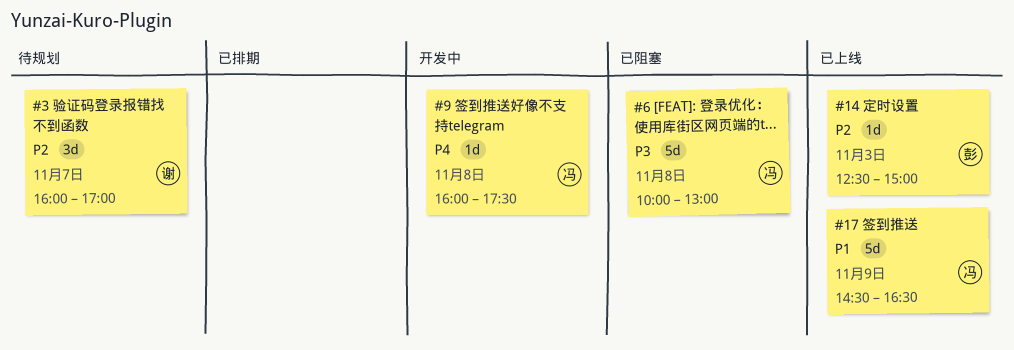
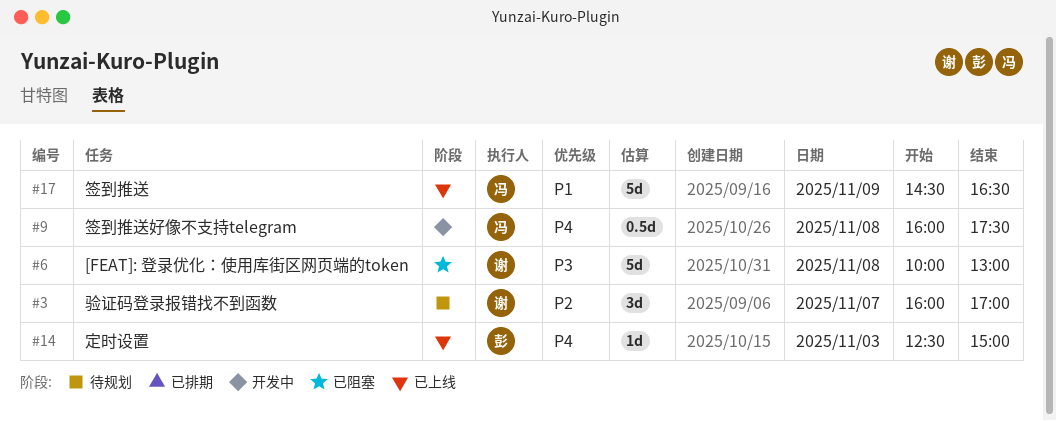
#6, owner: 冯 -> 谢
#9, estimate: 1d -> 0.5d
#14, priority: P2 -> P4

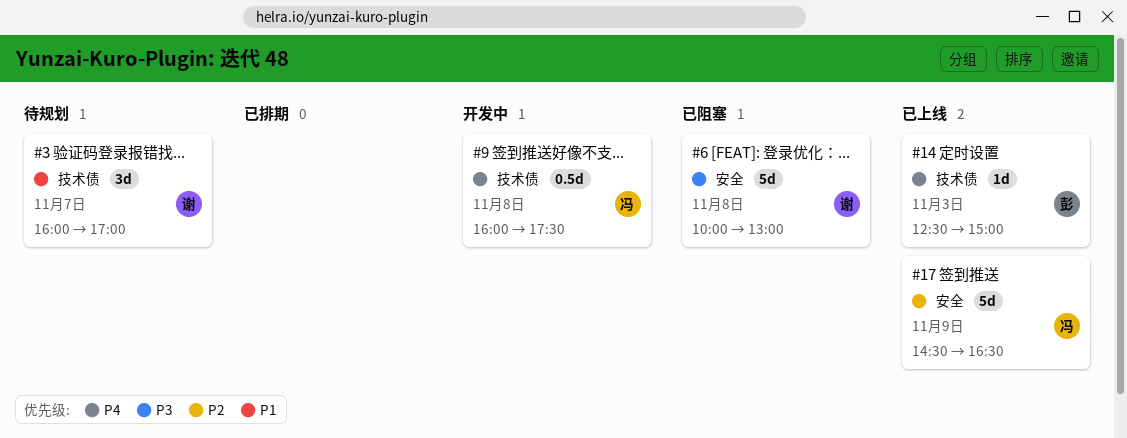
#3, priority: P2 -> P1
#17, priority: P1 -> P2

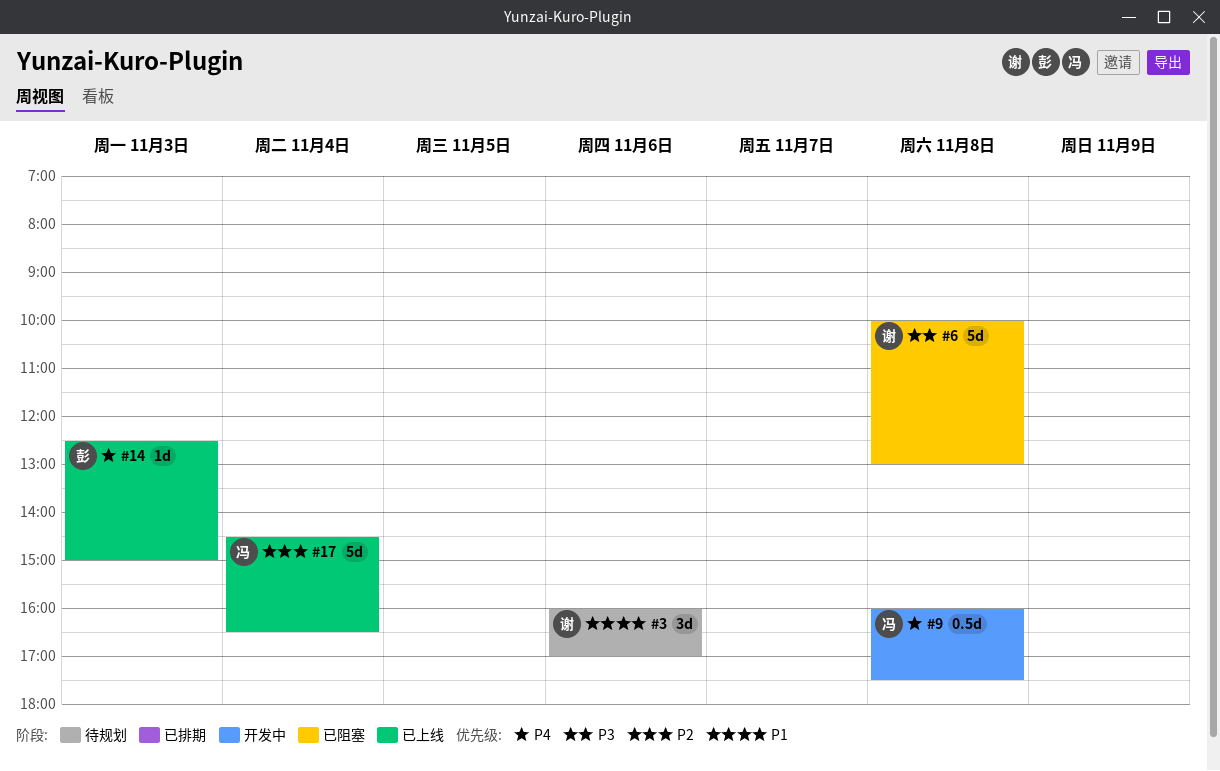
#3, day: Nov 7 -> Nov 6
#17, day: Nov 9 -> Nov 4

